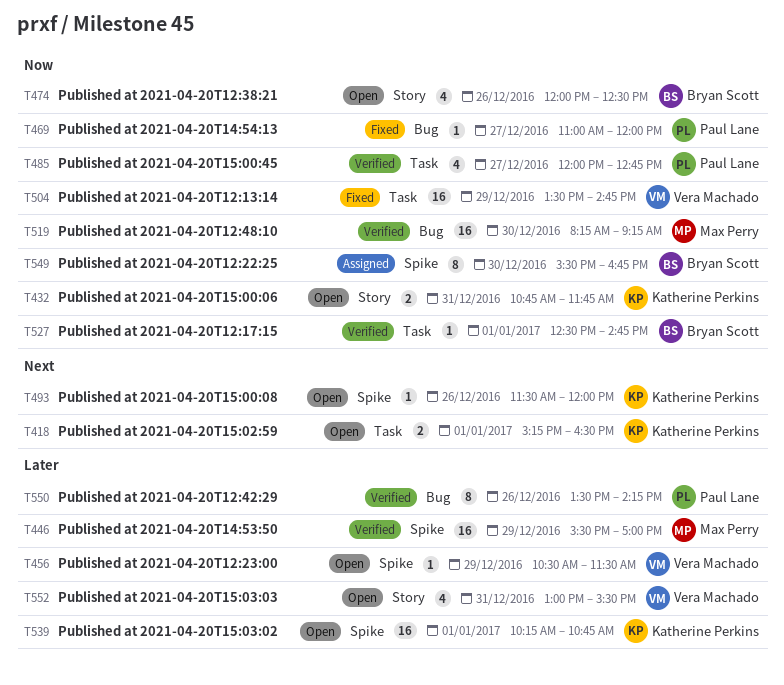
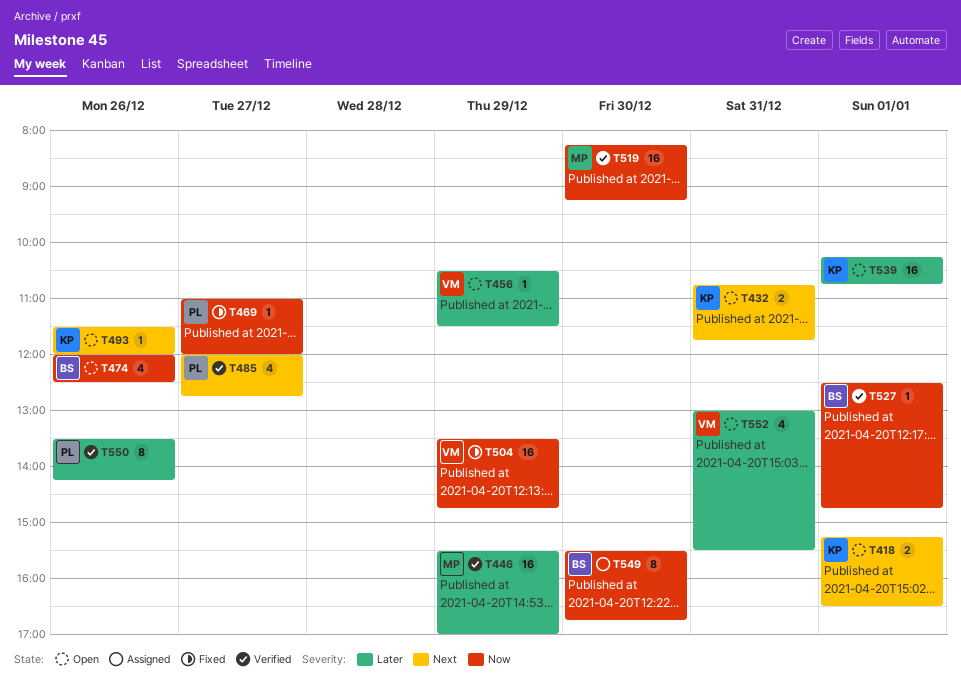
T432, priority: Now -> Next
T485, priority: Now -> Next

